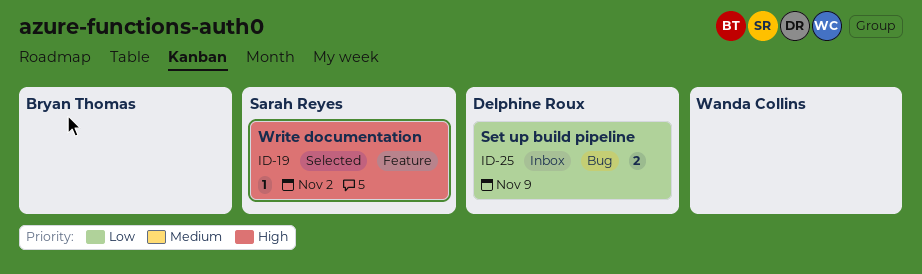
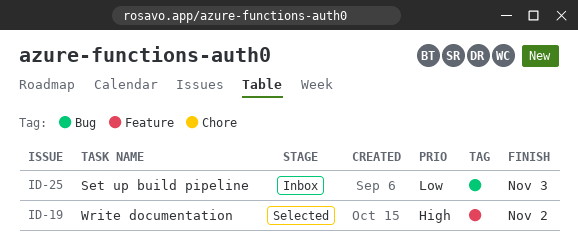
ID-25, due: Nov 9 -> Nov 3

